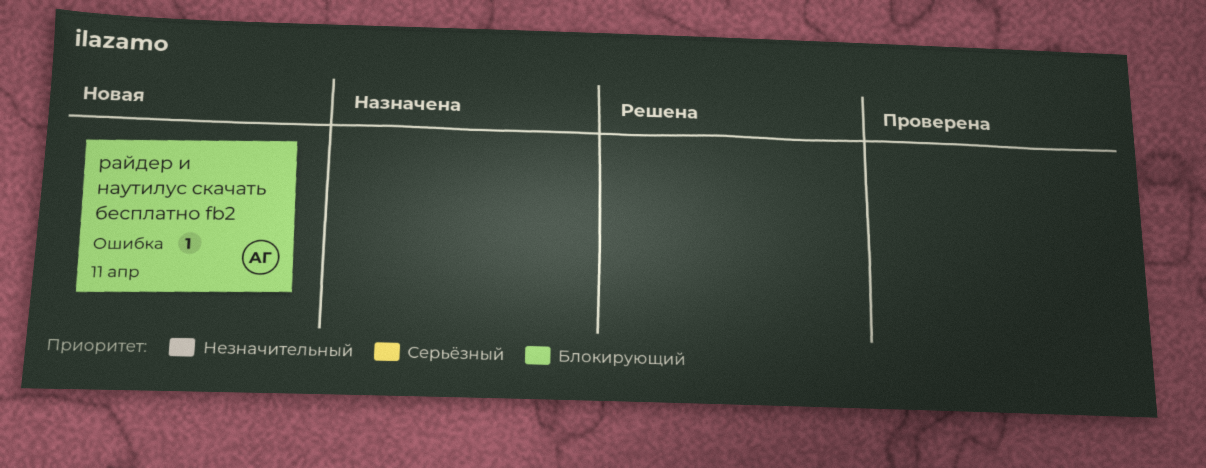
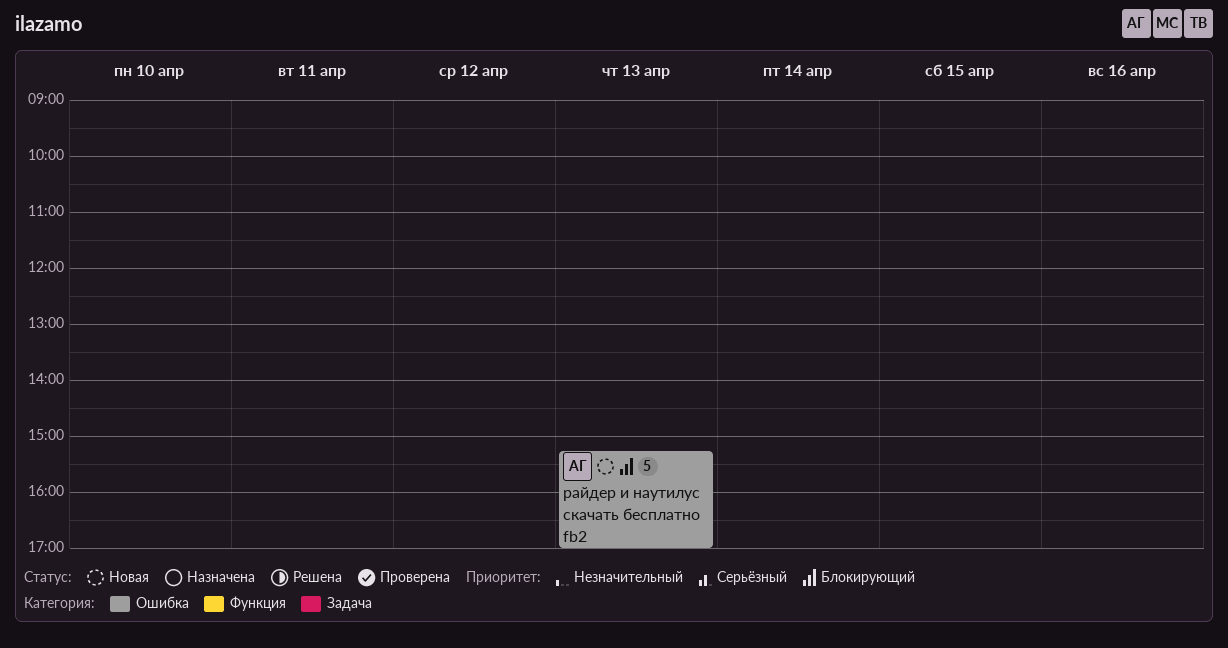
райдер и наутилус скачать бесплатно fb2, estimate: 1 -> 5
райдер и наутилус скачать бесплатно fb2, day: Apr 11 -> Apr 13

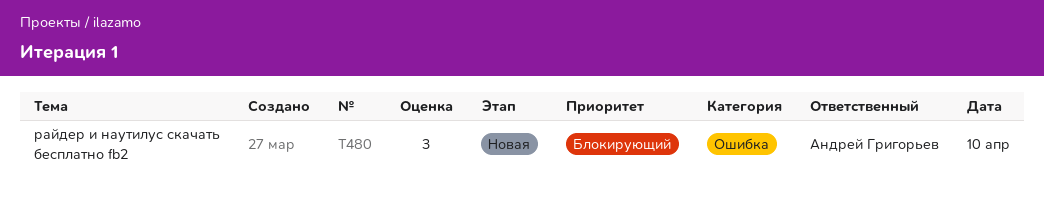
райдер и наутилус скачать бесплатно fb2, estimate: 5 -> 3
райдер и наутилус скачать бесплатно fb2, day: Apr 13 -> Apr 10

